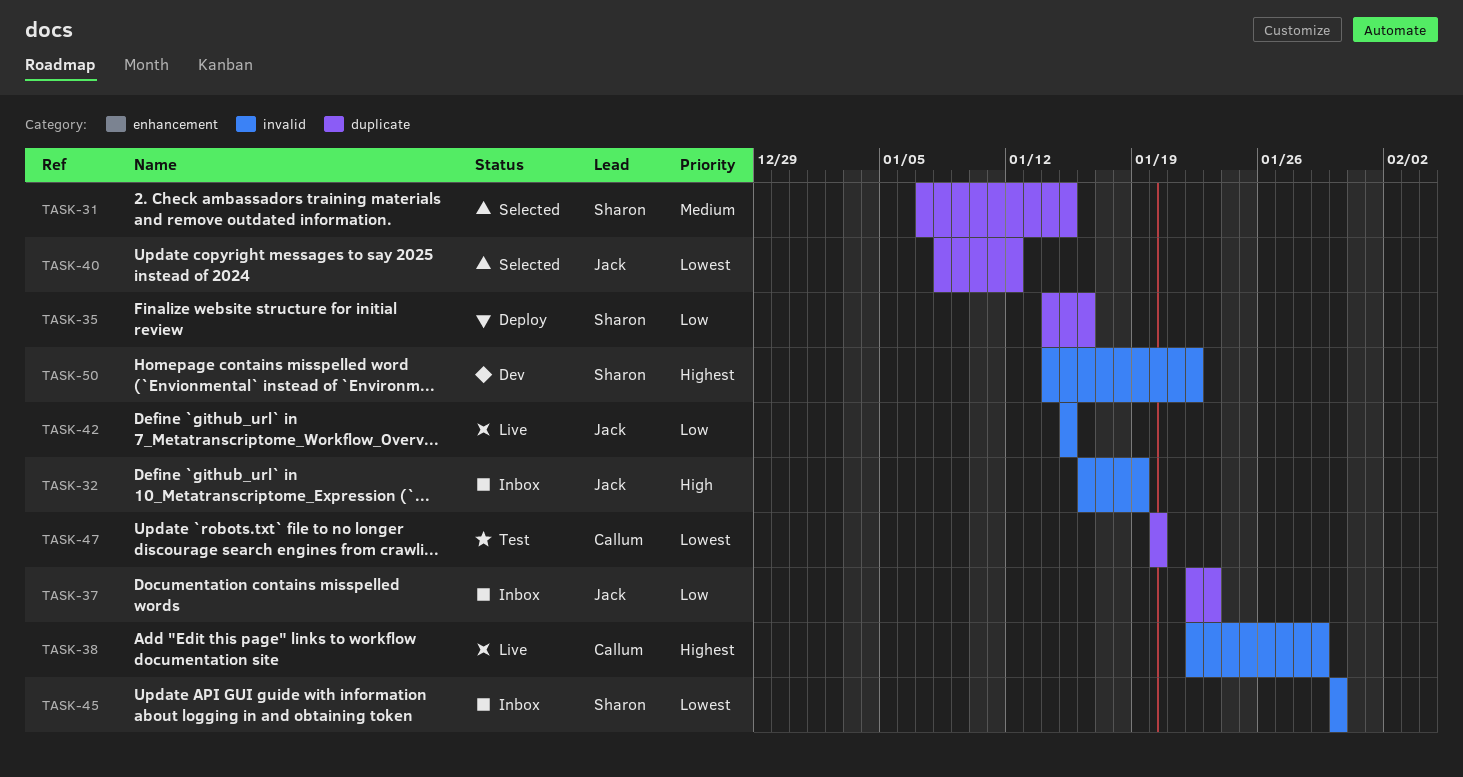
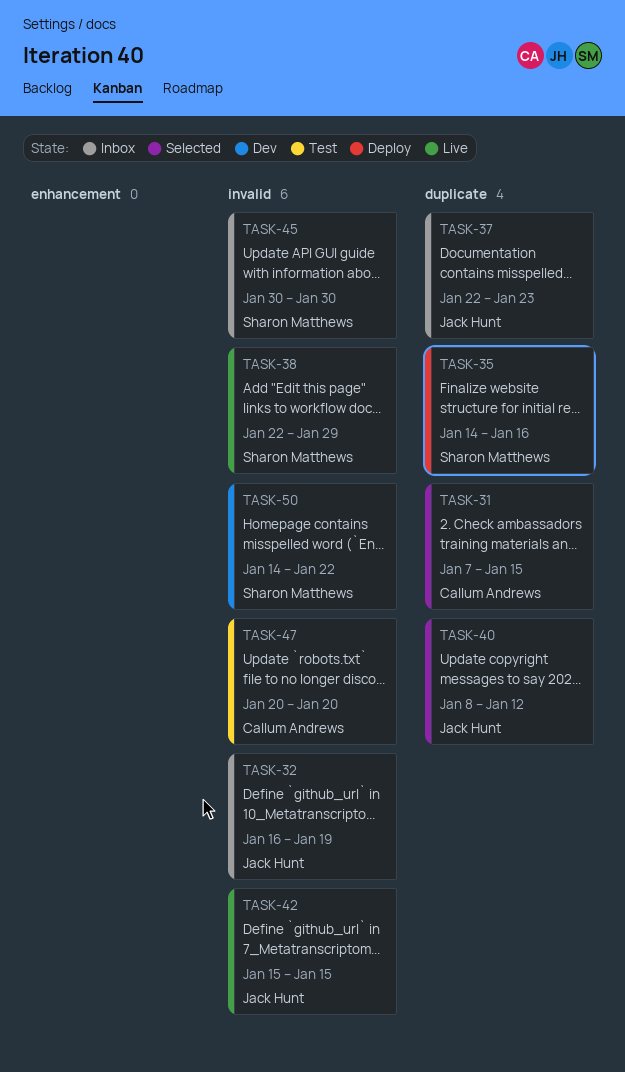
TASK-31, owner: Sharon Matthews -> Callum Andrews
TASK-38, owner: Callum Andrews -> Sharon Matthews
TASK-47, label: duplicate -> invalid

